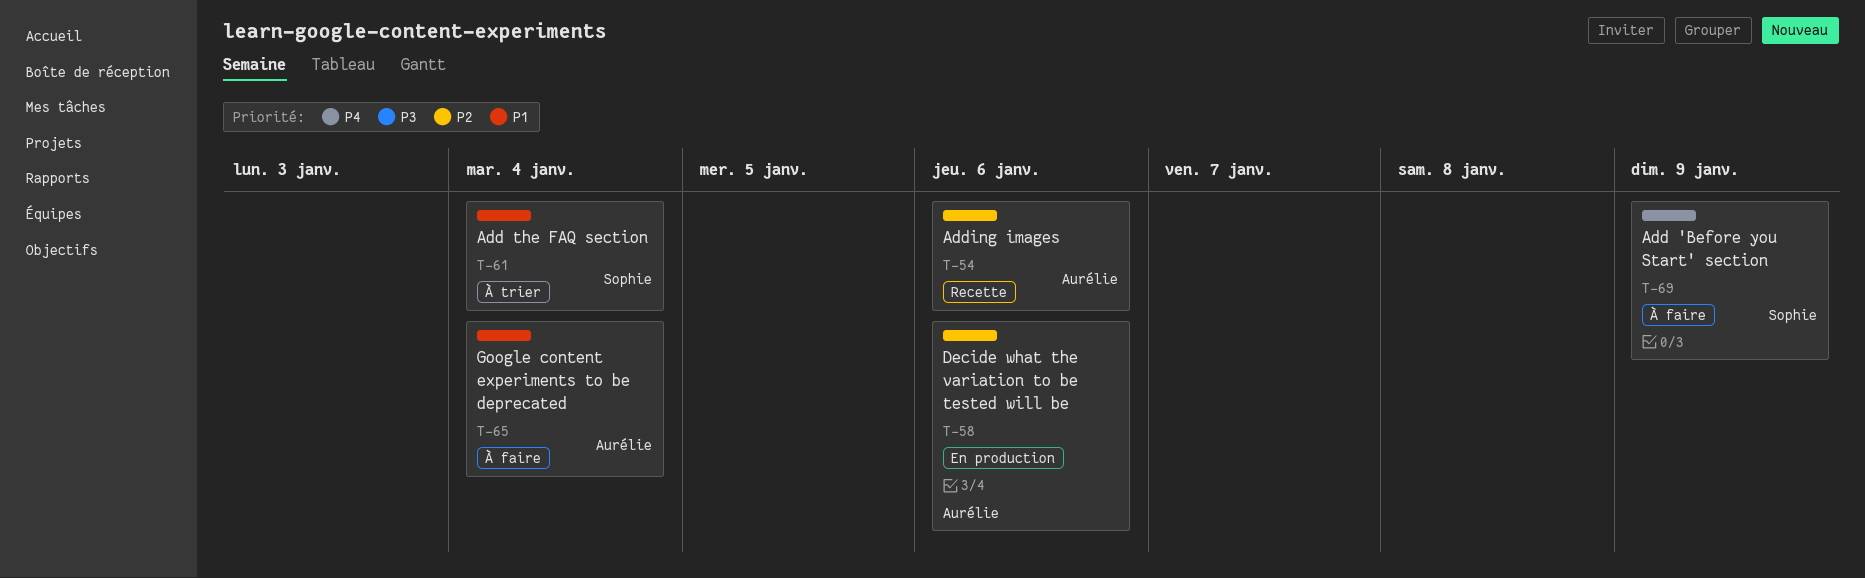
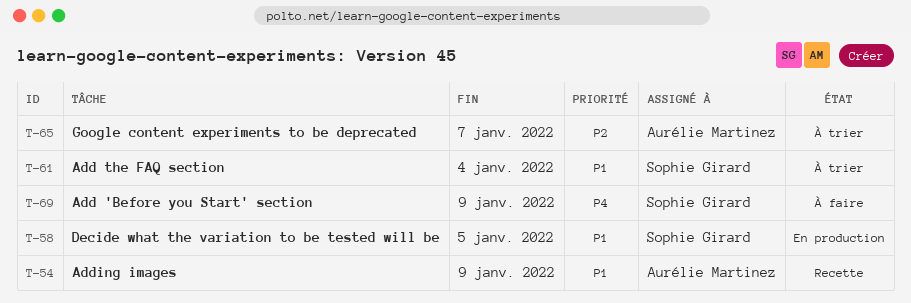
T-54, priority: P2 -> P1
T-54, due: Jan 6 -> Jan 9
T-58, owner: Aurélie Martinez -> Sophie Girard
T-58, priority: P2 -> P1
T-58, due: Jan 6 -> Jan 5
T-65, status: À faire -> À trier
T-65, priority: P1 -> P2
T-65, due: Jan 4 -> Jan 7

